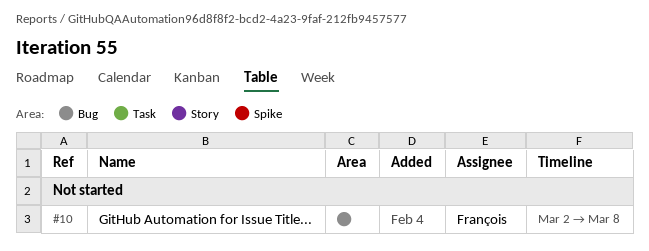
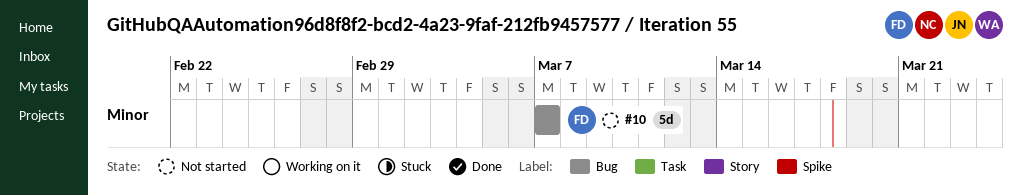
#10, start: Mar 2 -> Mar 7
#10, due: Mar 8 -> Mar 7

